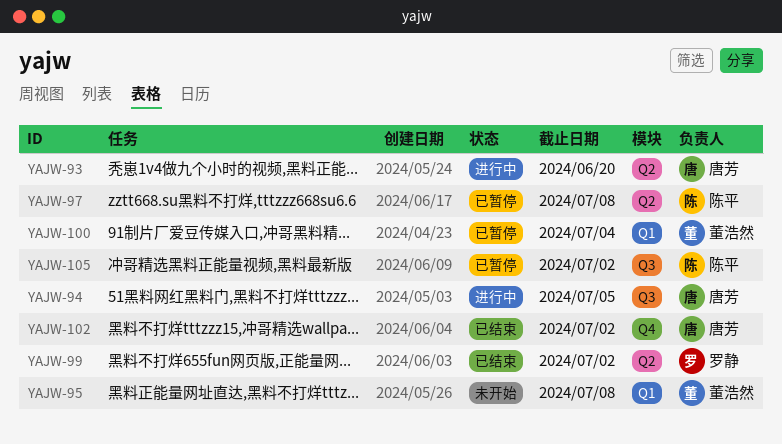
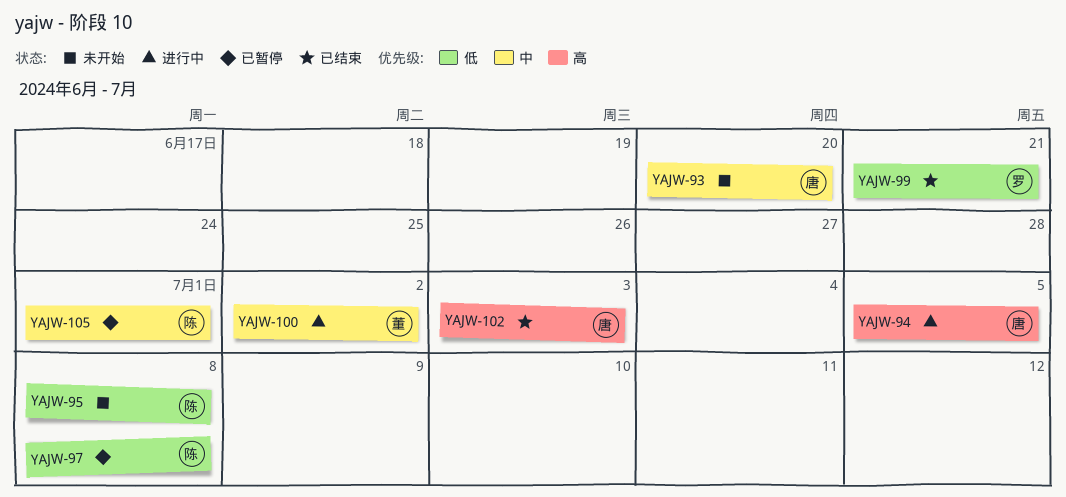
YAJW-93, status: 进行中 -> 未开始
YAJW-95, owner: 董浩然 -> 陈平
YAJW-99, due: Jul 2 -> Jun 21
YAJW-100, status: 已暂停 -> 进行中
YAJW-100, due: Jul 4 -> Jul 2
YAJW-102, due: Jul 2 -> Jul 3
YAJW-105, due: Jul 2 -> Jul 1

